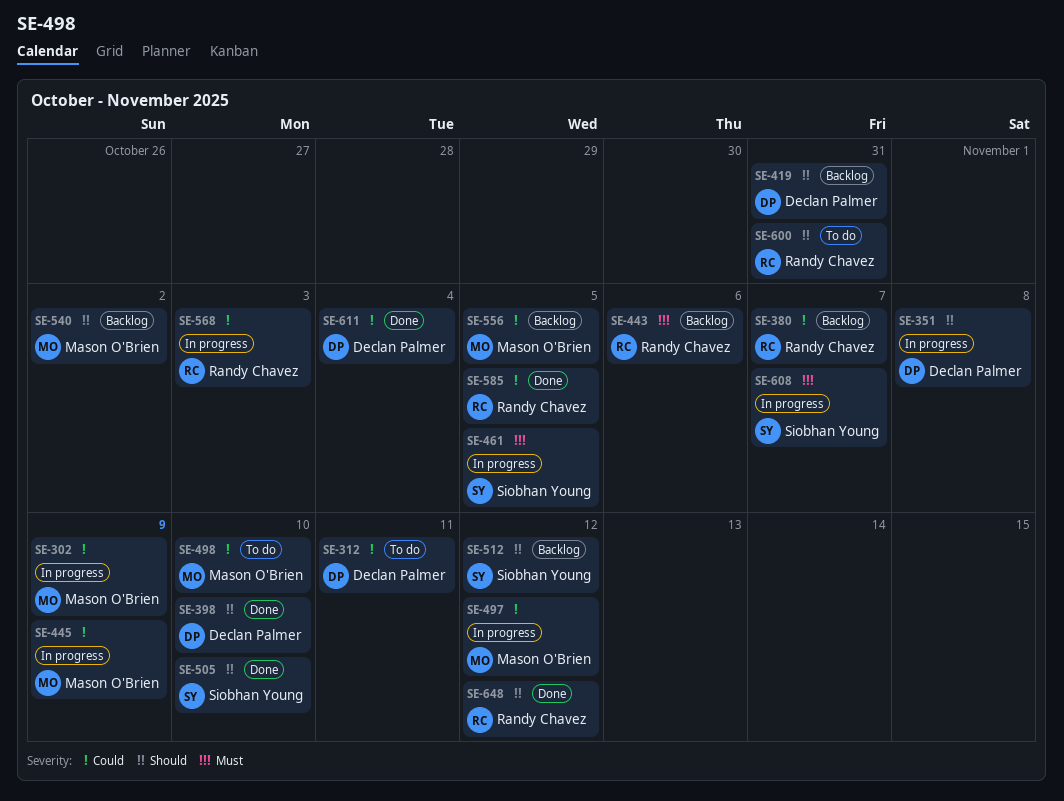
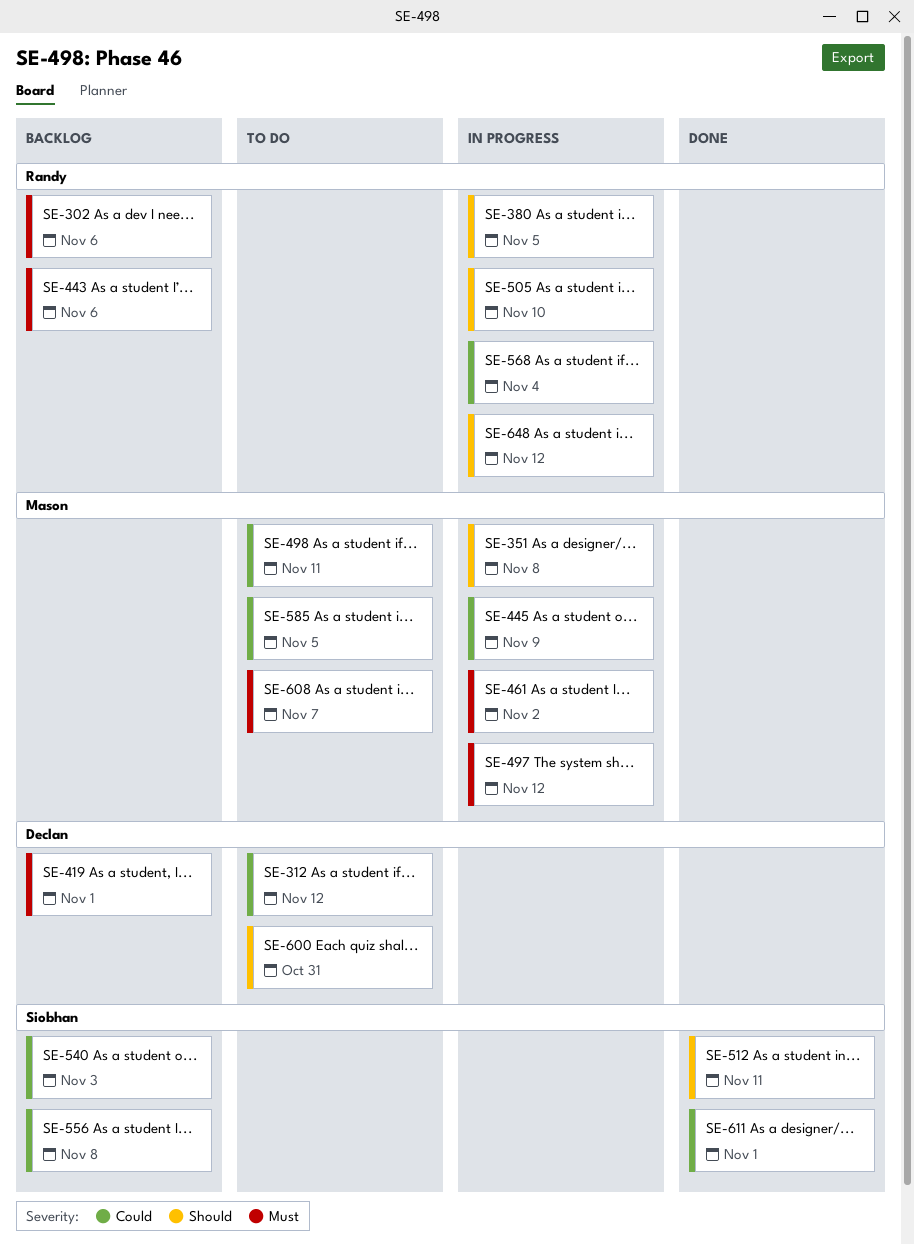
SE-302, status: In progress -> Backlog
SE-302, owner: Mason O'Brien -> Randy Chavez
SE-302, priority: Could -> Must
SE-302, due: Nov 9 -> Nov 6
SE-312, due: Nov 11 -> Nov 12
SE-351, owner: Declan Palmer -> Mason O'Brien
SE-380, status: Backlog -> In progress
SE-380, priority: Could -> Should
SE-380, due: Nov 7 -> Nov 5
SE-398: present -> none
SE-419, priority: Should -> Must
SE-419, due: Oct 31 -> Nov 1
SE-461, owner: Siobhan Young -> Mason O'Brien
SE-461, due: Nov 5 -> Nov 2
SE-497, priority: Could -> Must
SE-498, due: Nov 10 -> Nov 11
SE-505, status: Done -> In progress
SE-505, owner: Siobhan Young -> Randy Chavez
SE-512, status: Backlog -> Done
SE-512, due: Nov 12 -> Nov 11
SE-540, owner: Mason O'Brien -> Siobhan Young
SE-540, priority: Should -> Could
SE-540, due: Nov 2 -> Nov 3
SE-556, owner: Mason O'Brien -> Siobhan Young
SE-556, due: Nov 5 -> Nov 8
SE-568, due: Nov 3 -> Nov 4
SE-585, status: Done -> To do
SE-585, owner: Randy Chavez -> Mason O'Brien
SE-600, owner: Randy Chavez -> Declan Palmer
SE-608, status: In progress -> To do
SE-608, owner: Siobhan Young -> Mason O'Brien
SE-611, owner: Declan Palmer -> Siobhan Young
SE-611, due: Nov 4 -> Nov 1
SE-648, status: Done -> In progress

